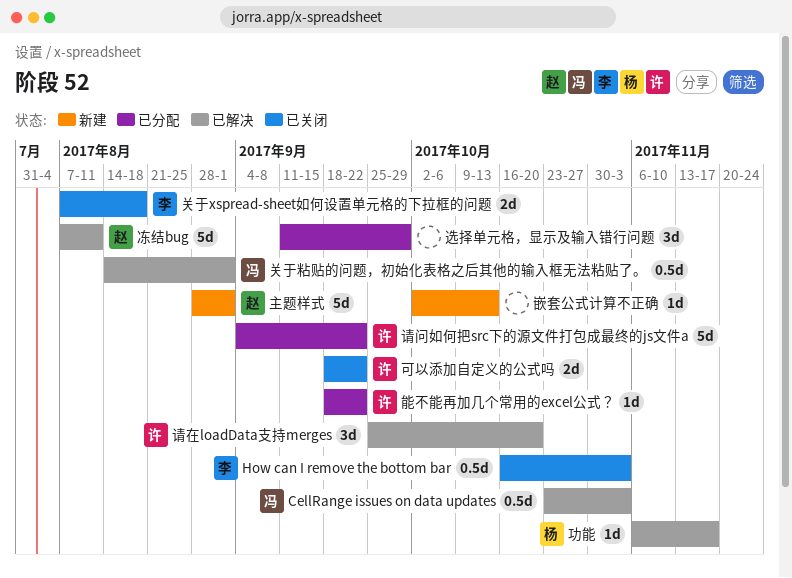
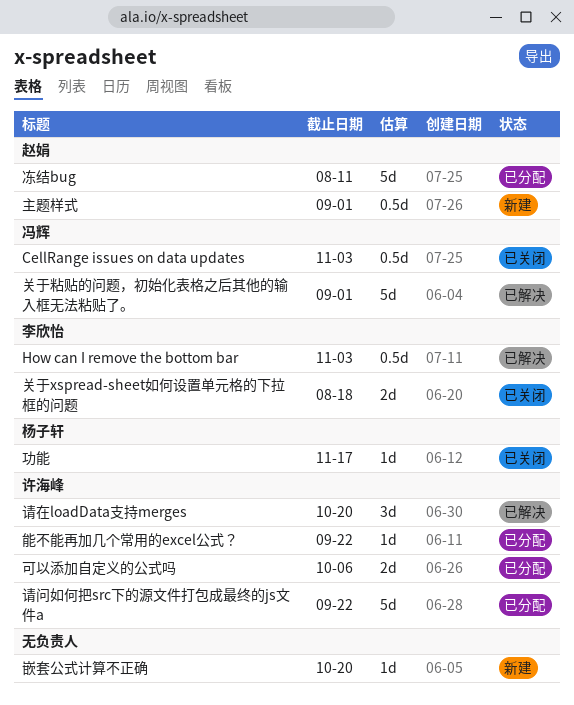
CellRange issues on data updates, status: 已解决 -> 已关闭
How can I remove the bottom bar, status: 已关闭 -> 已解决
主题样式, estimate: 5d -> 0.5d
关于粘贴的问题，初始化表格之后其他的输入框无法粘贴了。, estimate: 0.5d -> 5d
冻结bug, status: 已解决 -> 已分配
功能, status: 已解决 -> 已关闭
可以添加自定义的公式吗, status: 已关闭 -> 已分配
可以添加自定义的公式吗, due: Sep 22 -> Oct 6
嵌套公式计算不正确, due: Oct 13 -> Oct 20
选择单元格，显示及输入错行问题: present -> none

